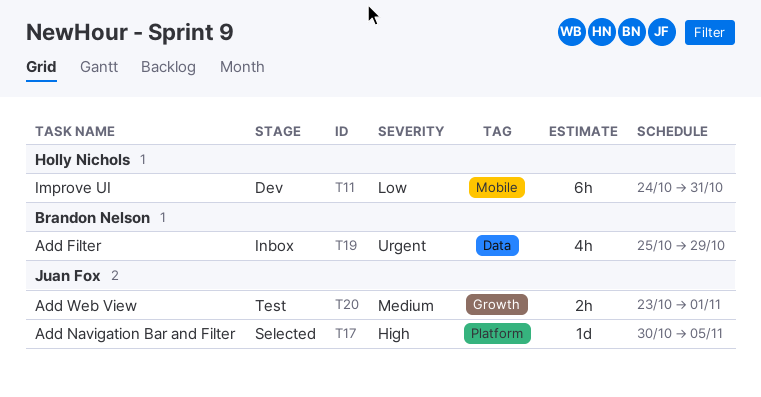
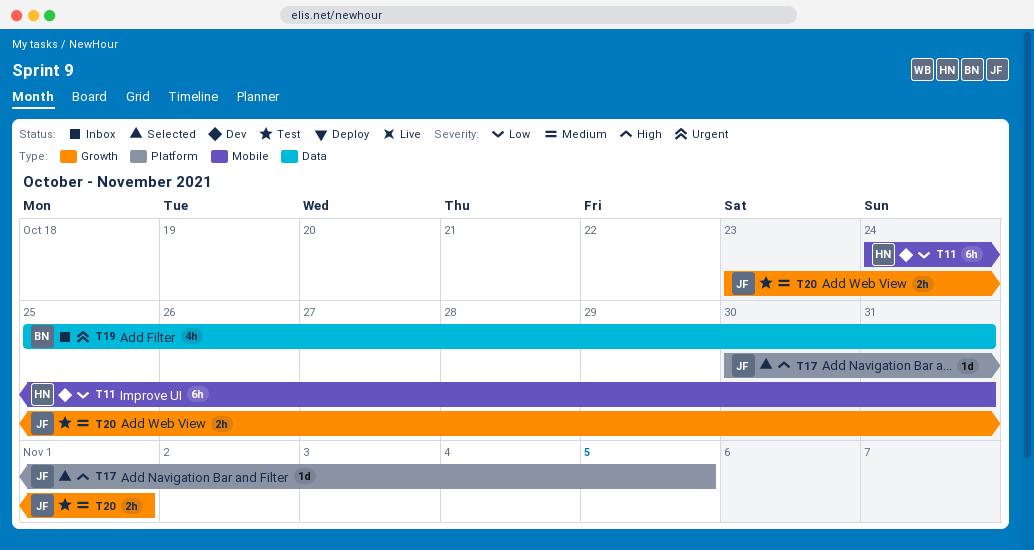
T19, due: Oct 29 -> Oct 31

